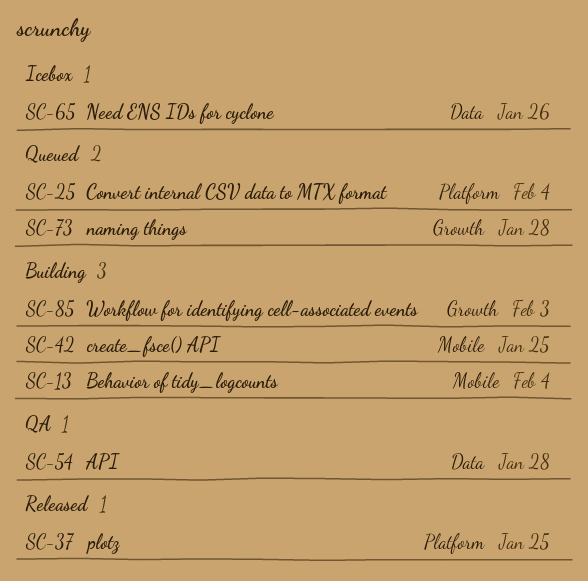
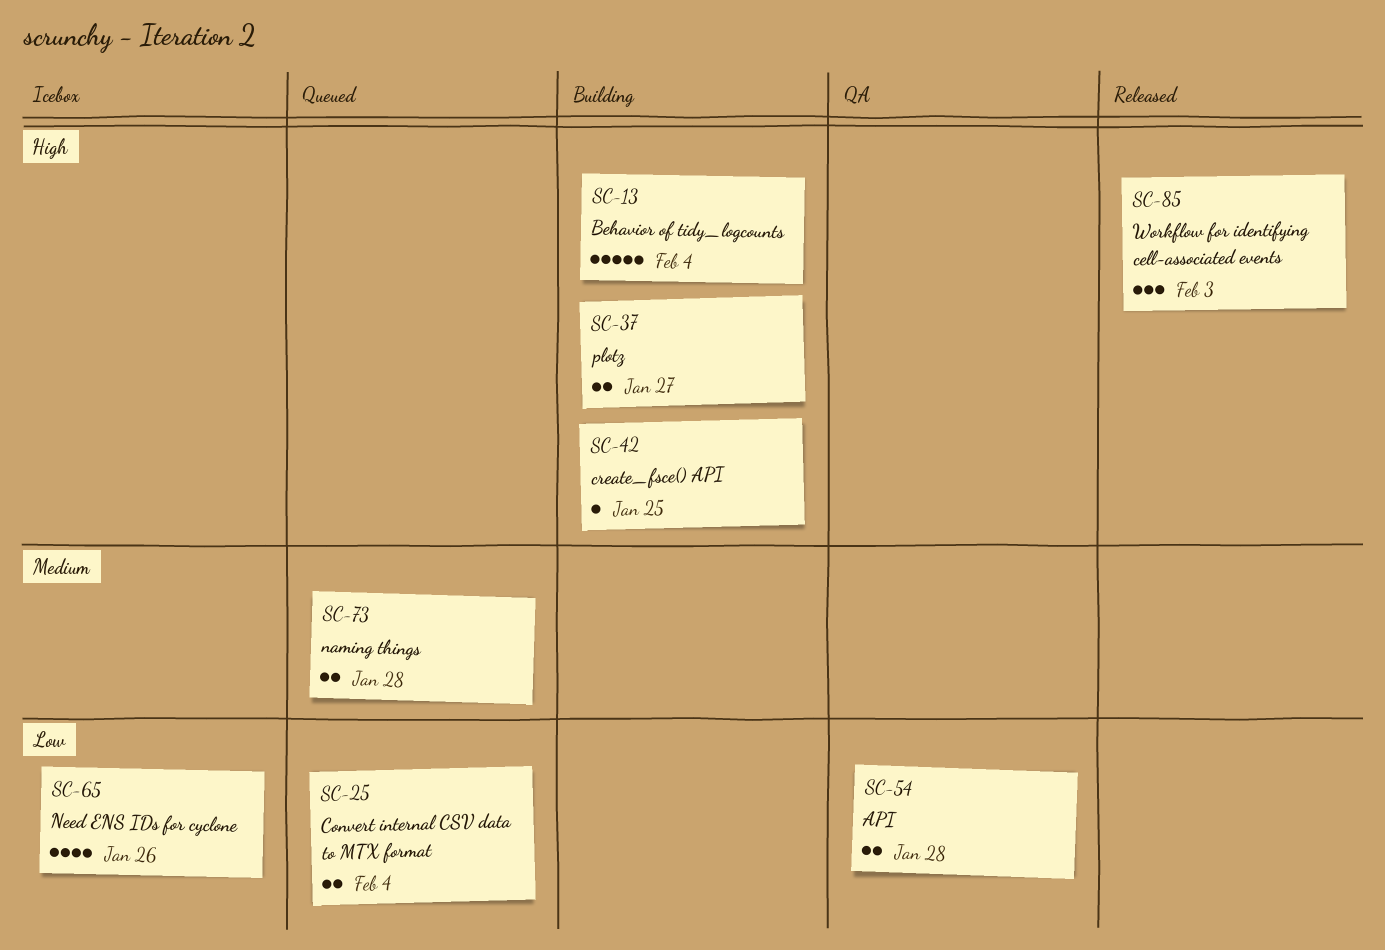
SC-37, status: Released -> Building
SC-37, due: Jan 25 -> Jan 27
SC-85, status: Building -> Released

